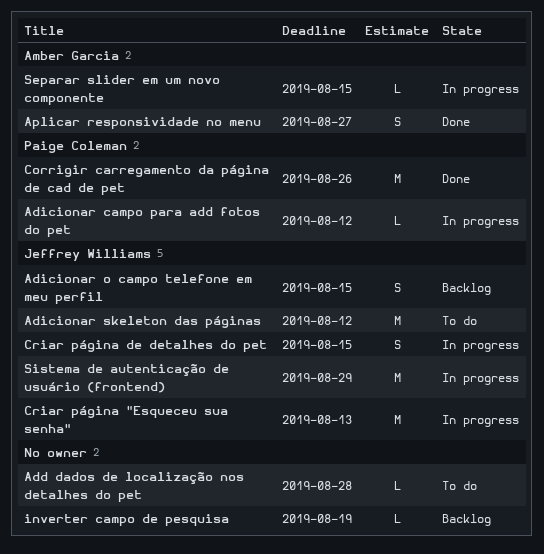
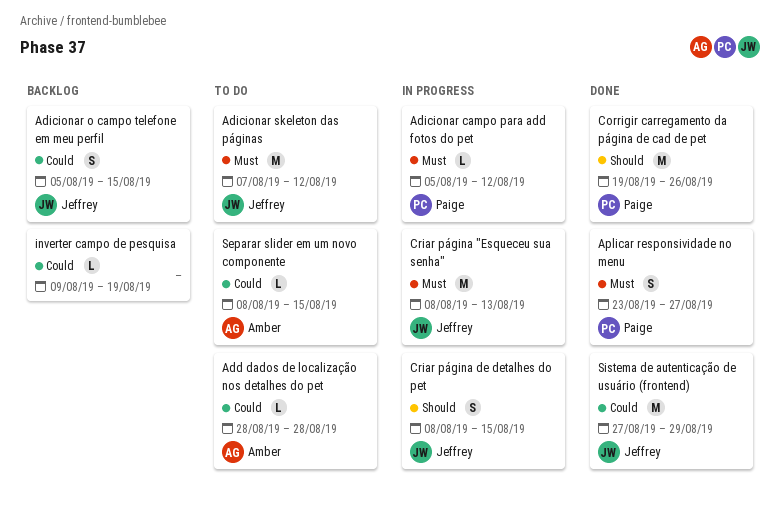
Add dados de localização nos detalhes do pet, owner: none -> Amber Garcia
Aplicar responsividade no menu, owner: Amber Garcia -> Paige Coleman
Separar slider em um novo componente, status: In progress -> To do
Sistema de autenticação de usuário (frontend), status: In progress -> Done

